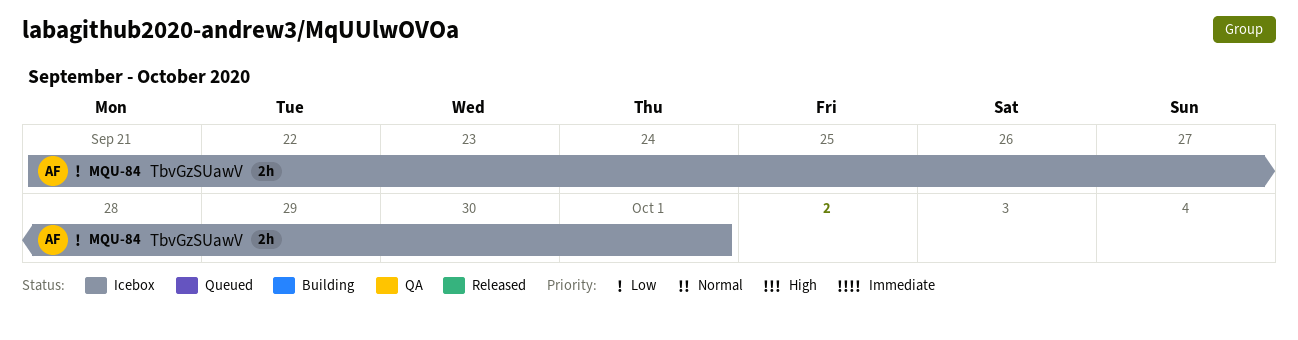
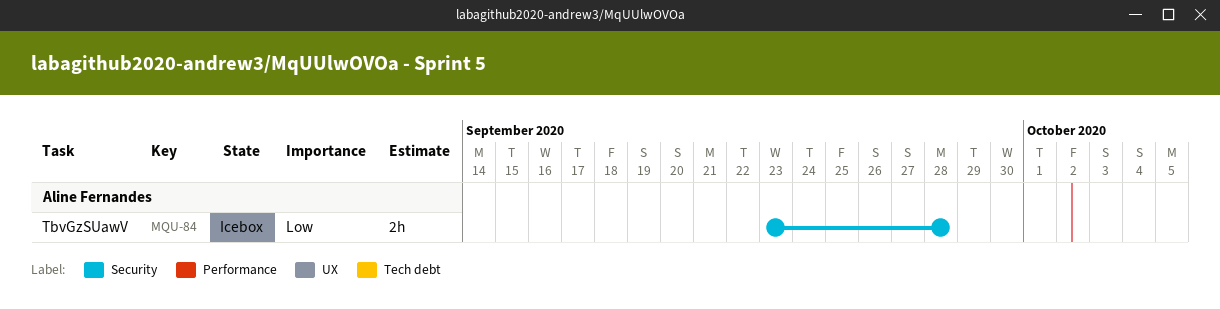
MQU-84, start: Sep 21 -> Sep 23
MQU-84, due: Oct 1 -> Sep 28

